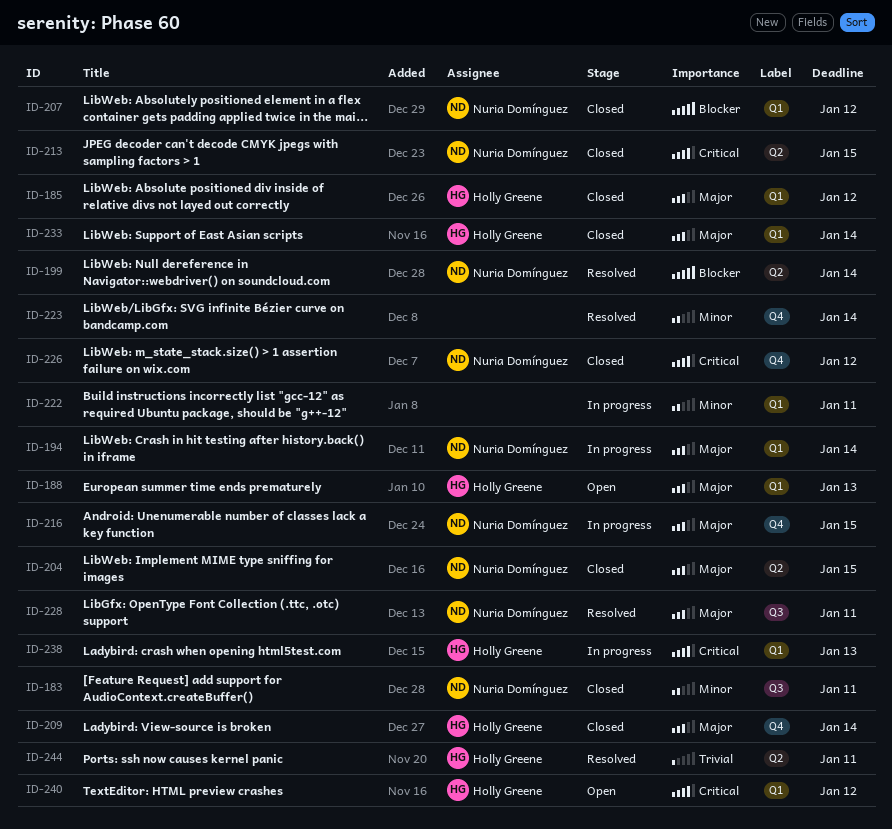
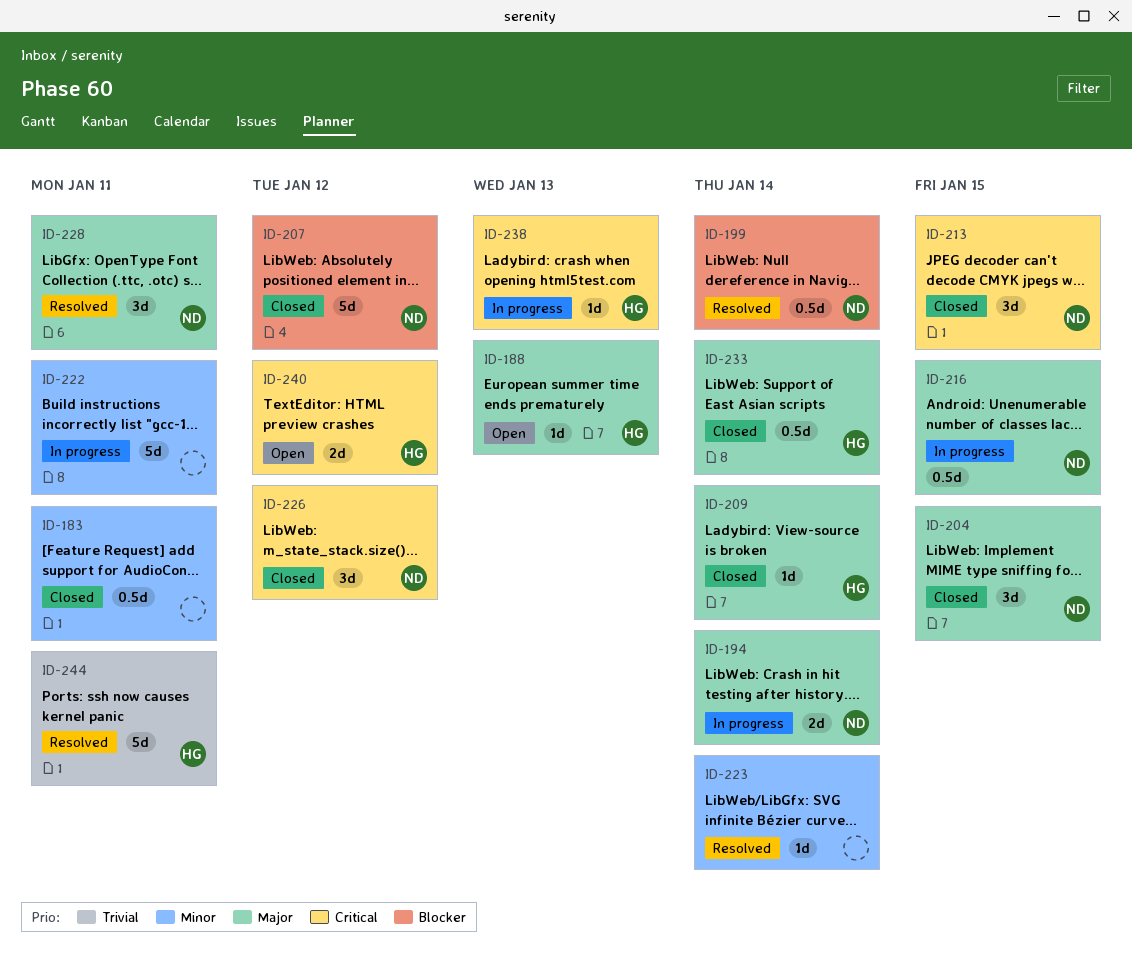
ID-183, owner: Nuria Domínguez -> none
ID-185: present -> none

